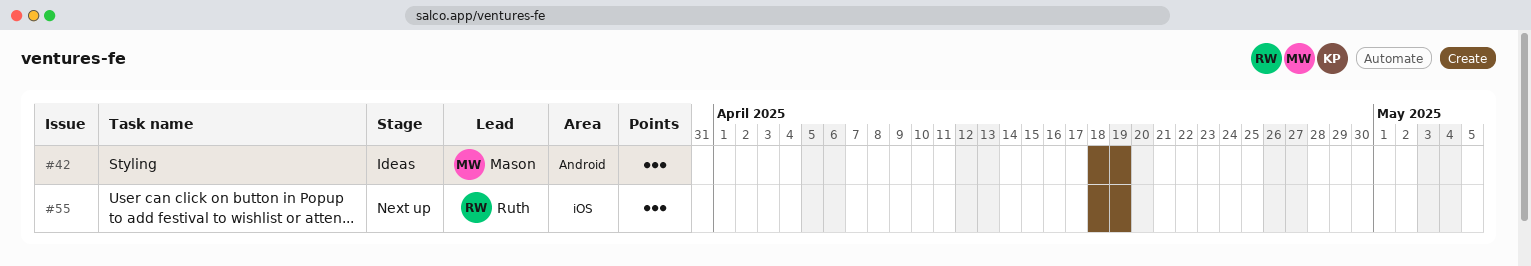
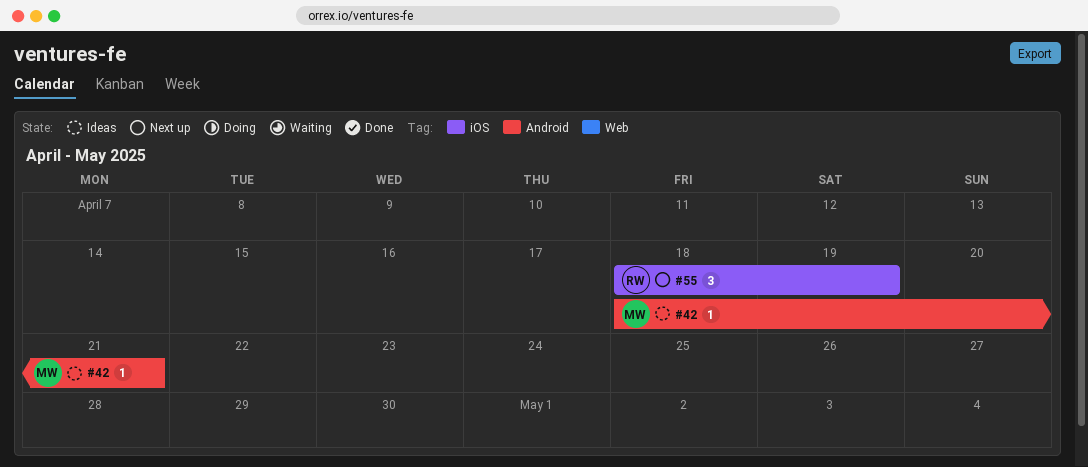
#42, estimate: 3 -> 1
#42, due: Apr 19 -> Apr 21

